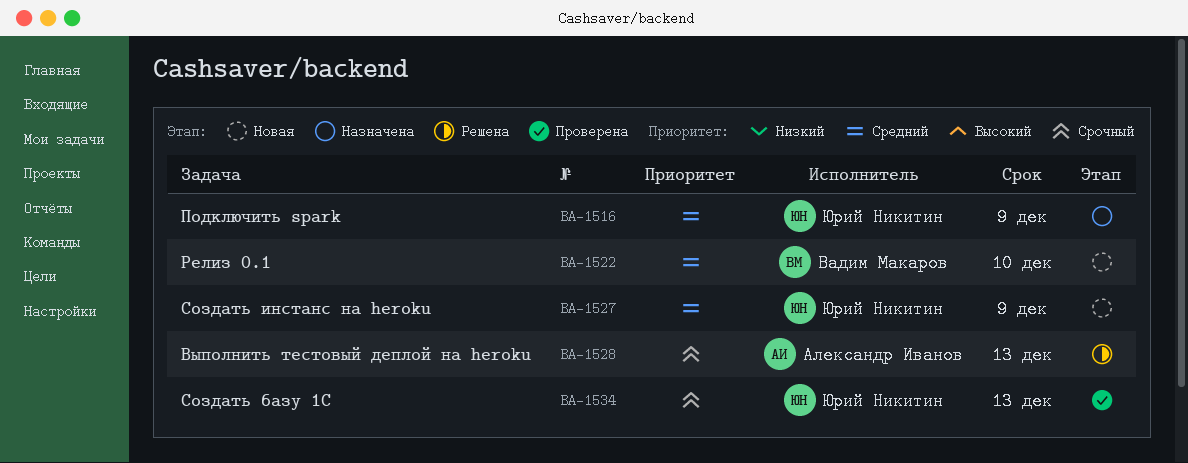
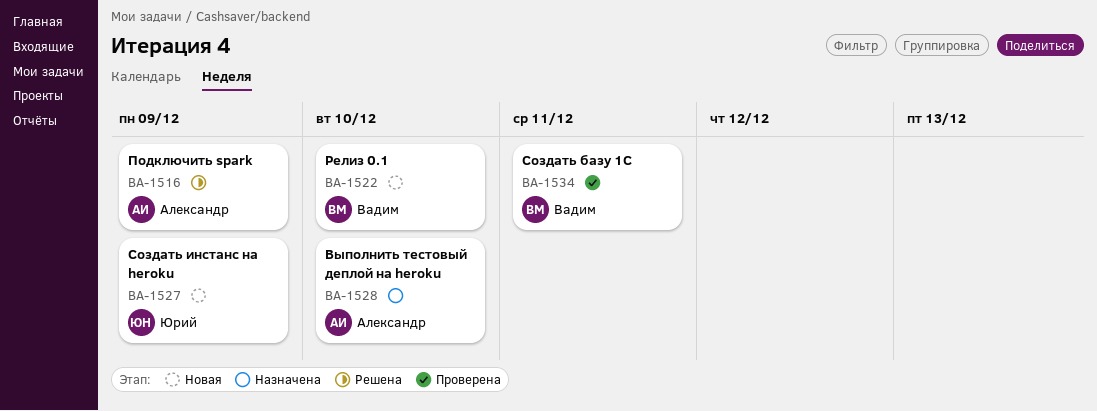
BA-1516, status: Назначена -> Решена
BA-1516, owner: Юрий Никитин -> Александр Иванов
BA-1528, status: Решена -> Назначена
BA-1528, due: Dec 13 -> Dec 10
BA-1534, owner: Юрий Никитин -> Вадим Макаров
BA-1534, due: Dec 13 -> Dec 11

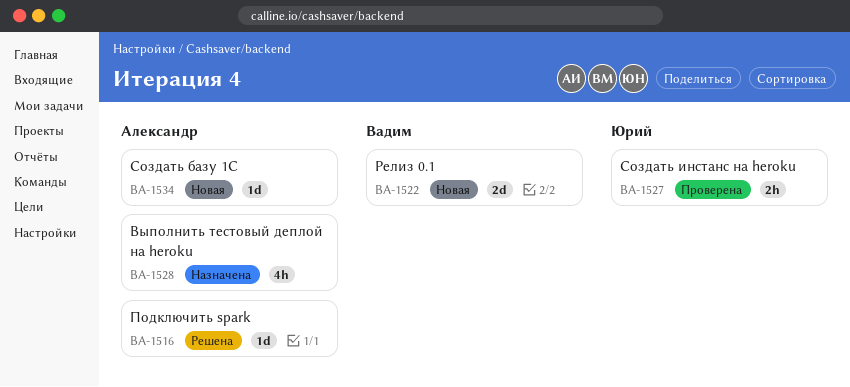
BA-1527, status: Новая -> Проверена
BA-1534, status: Проверена -> Новая
BA-1534, owner: Вадим -> Александр

